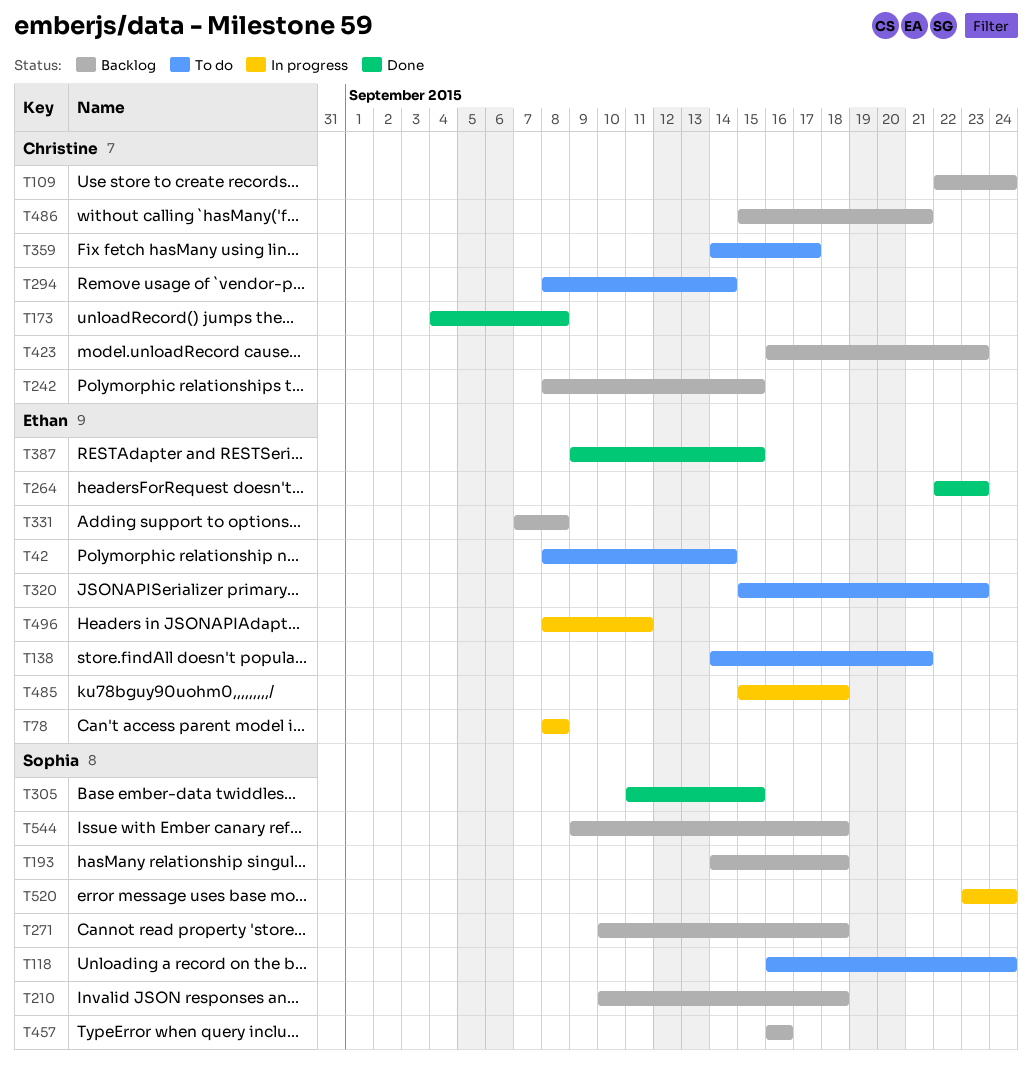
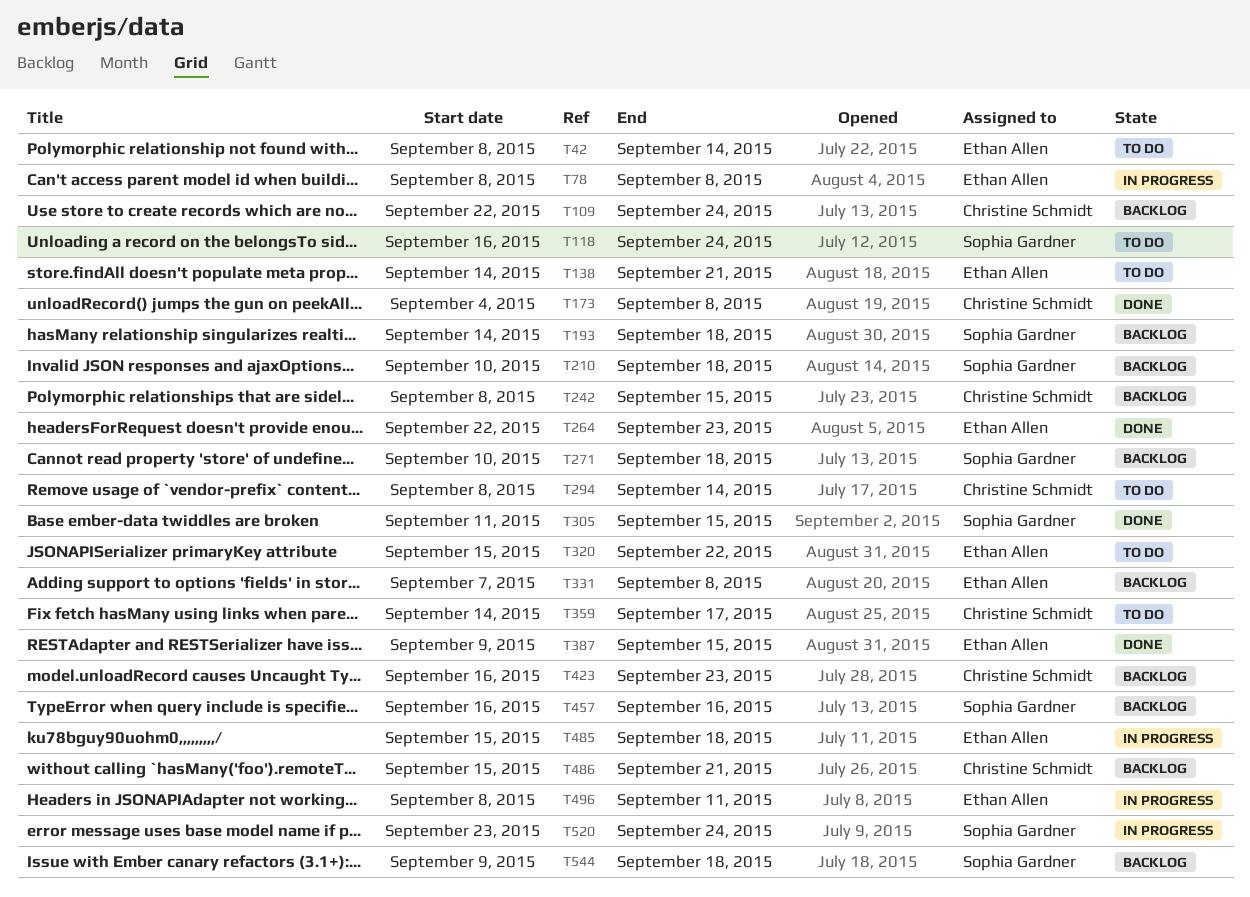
T320, due: Sep 23 -> Sep 22

